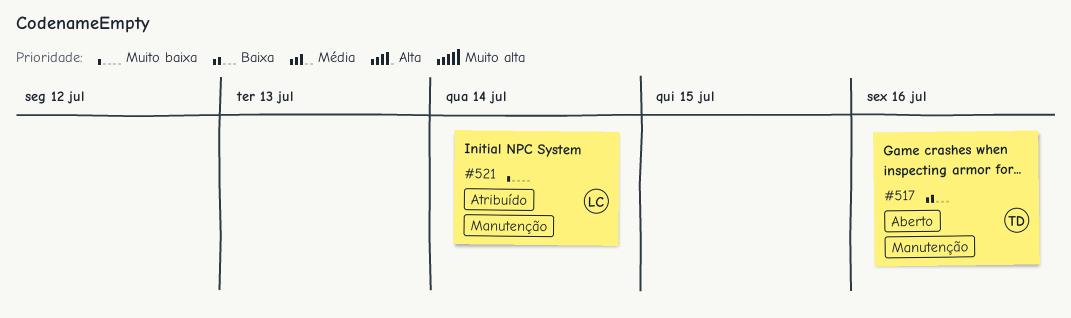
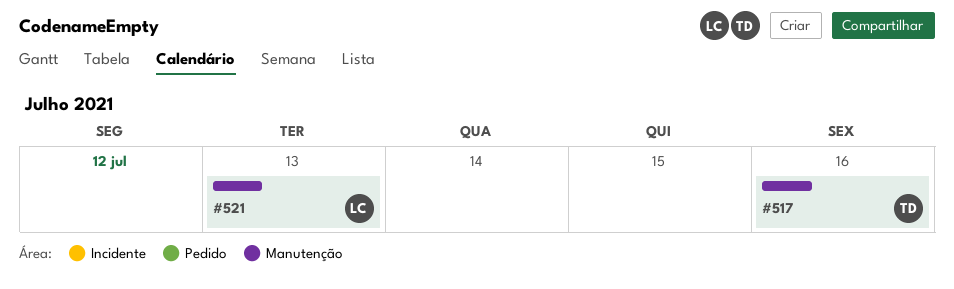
#521, due: Jul 14 -> Jul 13

